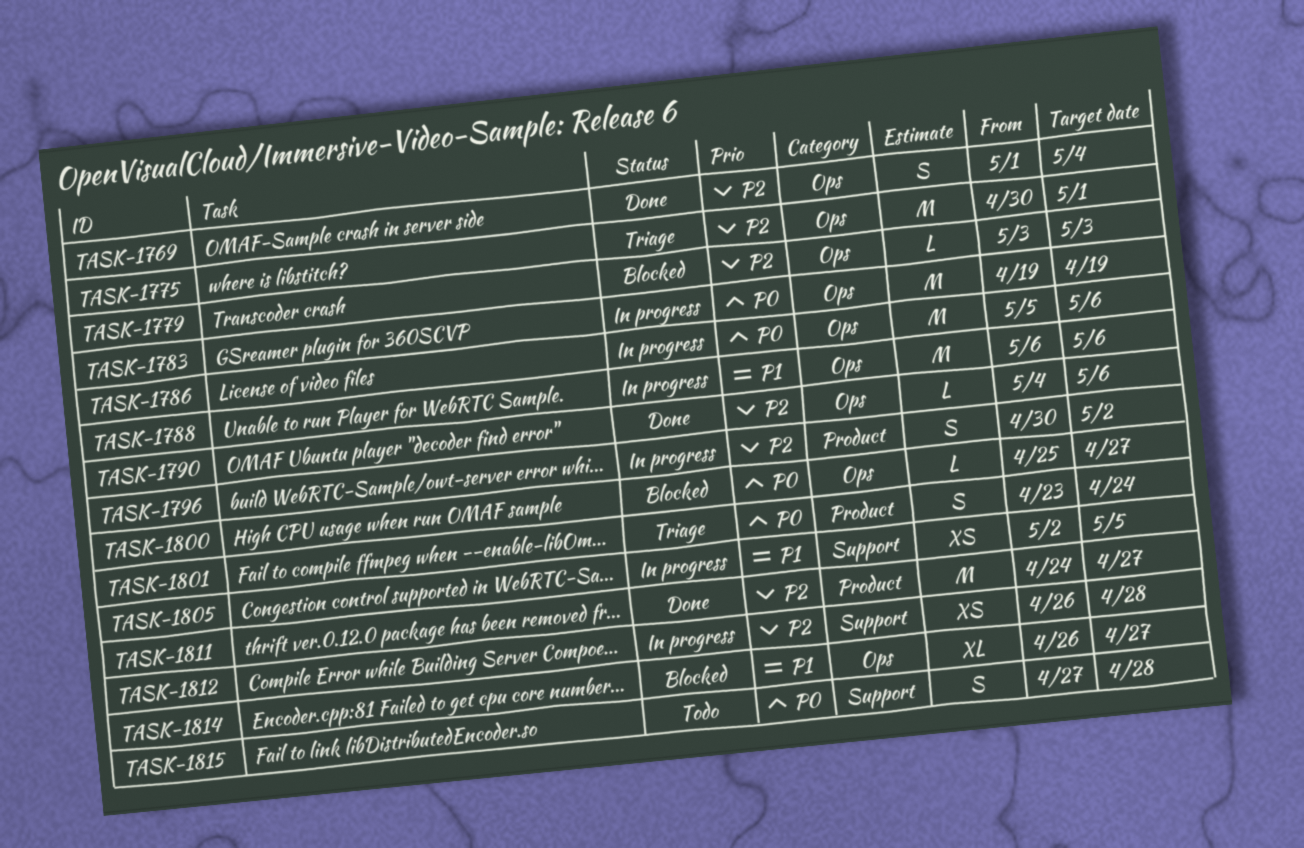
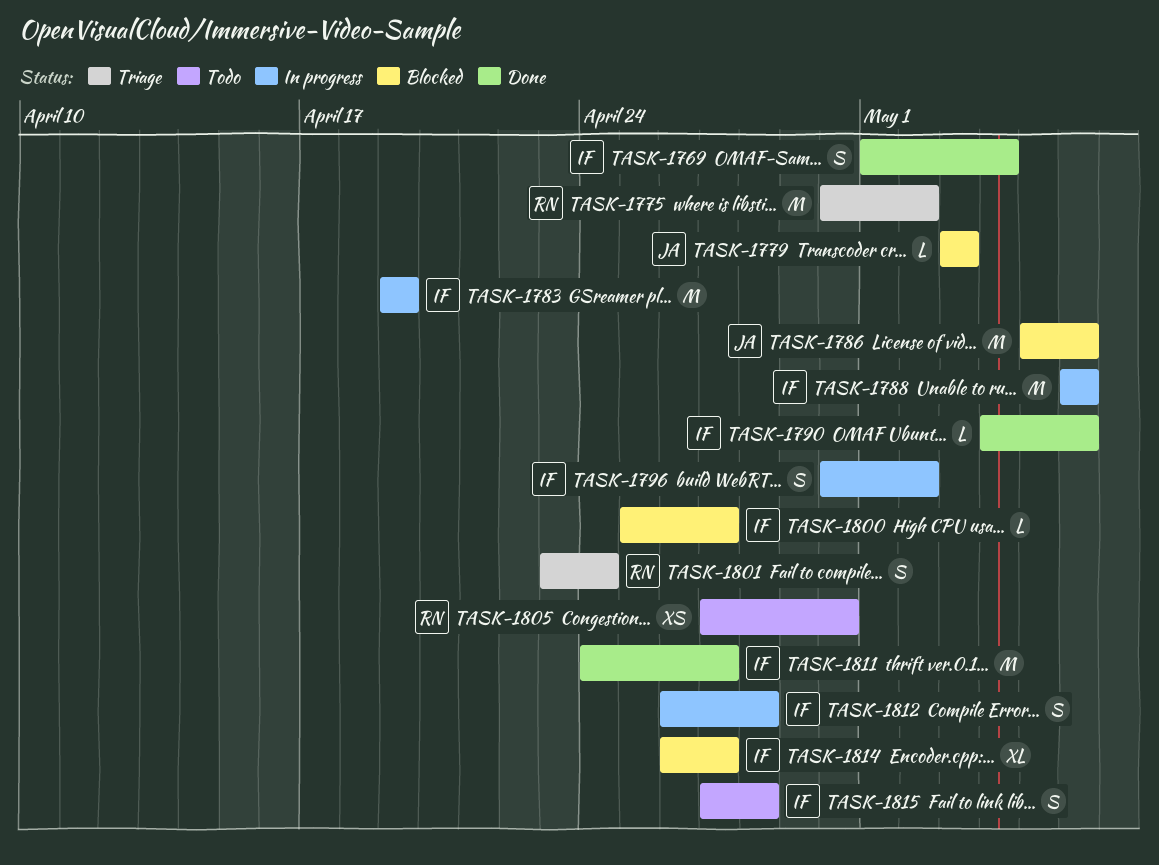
TASK-1775, due: May 1 -> May 2
TASK-1786, status: In progress -> Blocked
TASK-1805, status: In progress -> Todo
TASK-1805, start: May 2 -> Apr 27
TASK-1805, due: May 5 -> Apr 30
TASK-1812, estimate: XS -> S

